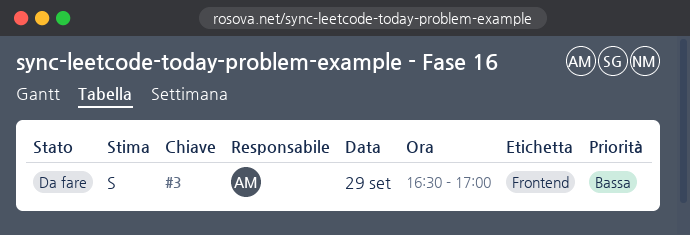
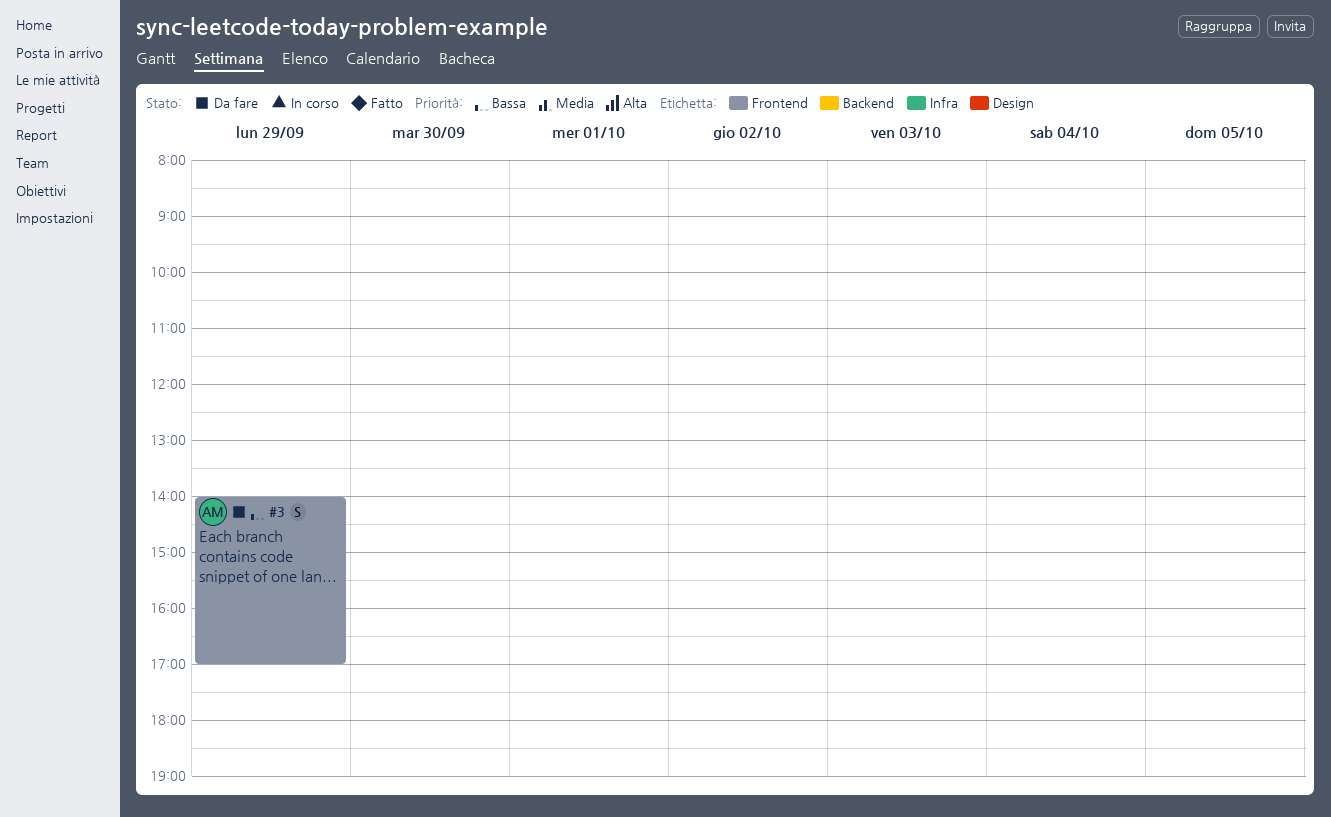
#3, begins: 16:30 -> 14:00

